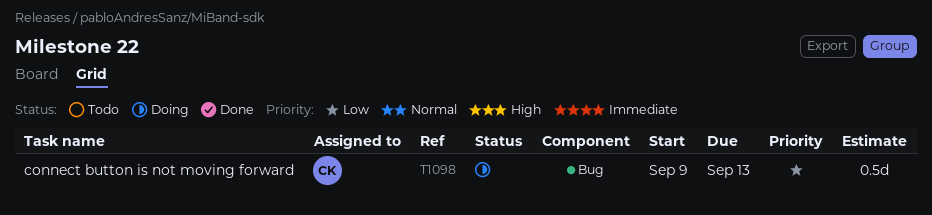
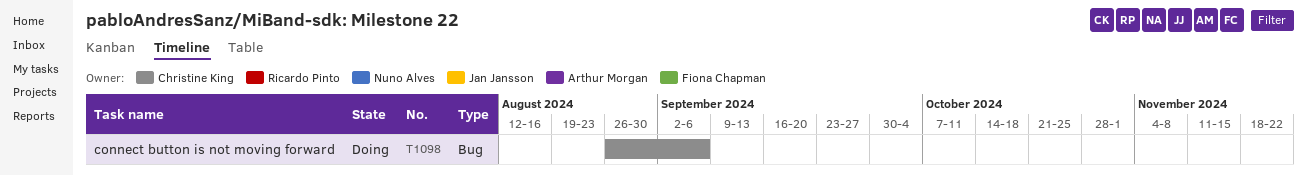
T1098, start: Sep 9 -> Aug 26
T1098, due: Sep 13 -> Sep 6

